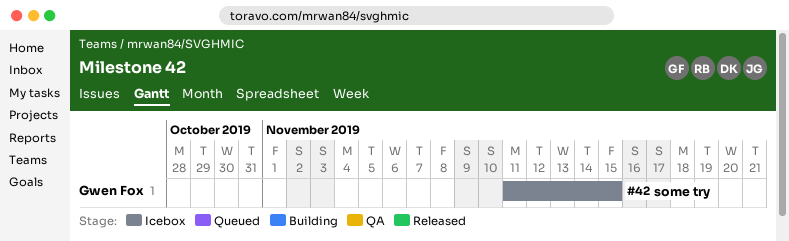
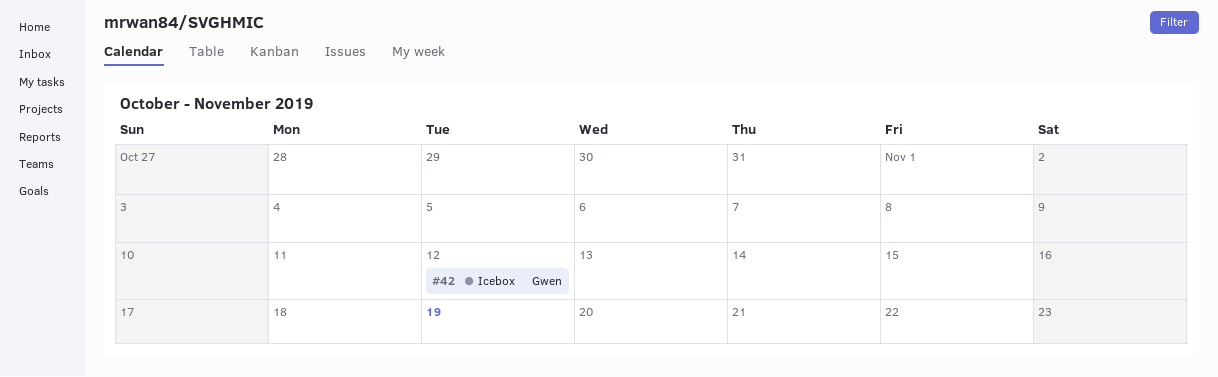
#42, due: Nov 15 -> Nov 12

